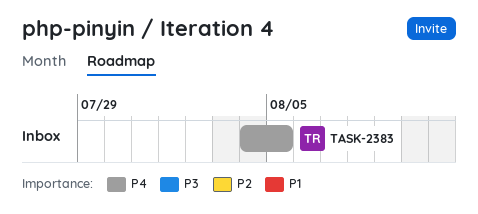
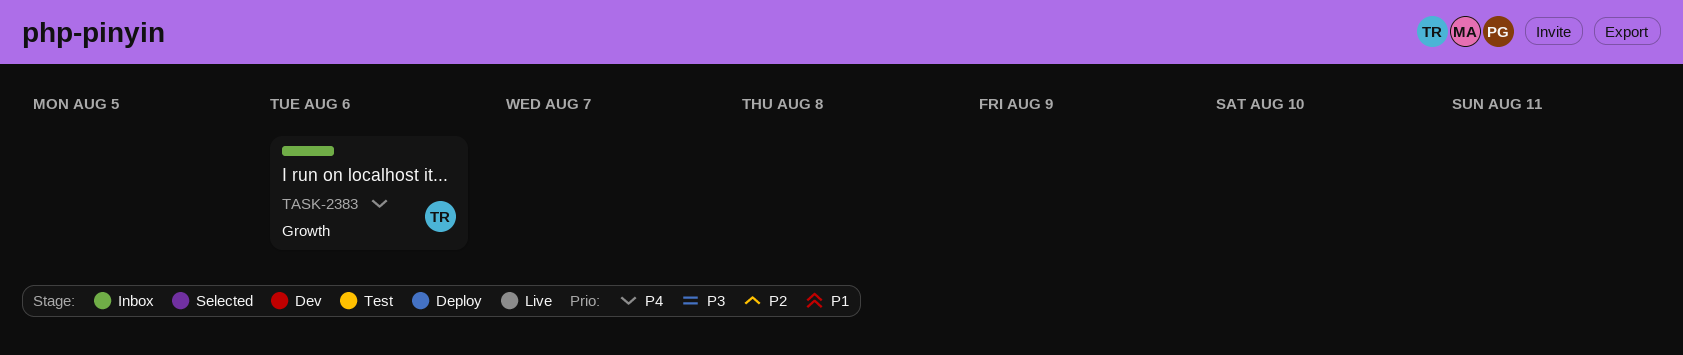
TASK-2383, due: Aug 5 -> Aug 6

